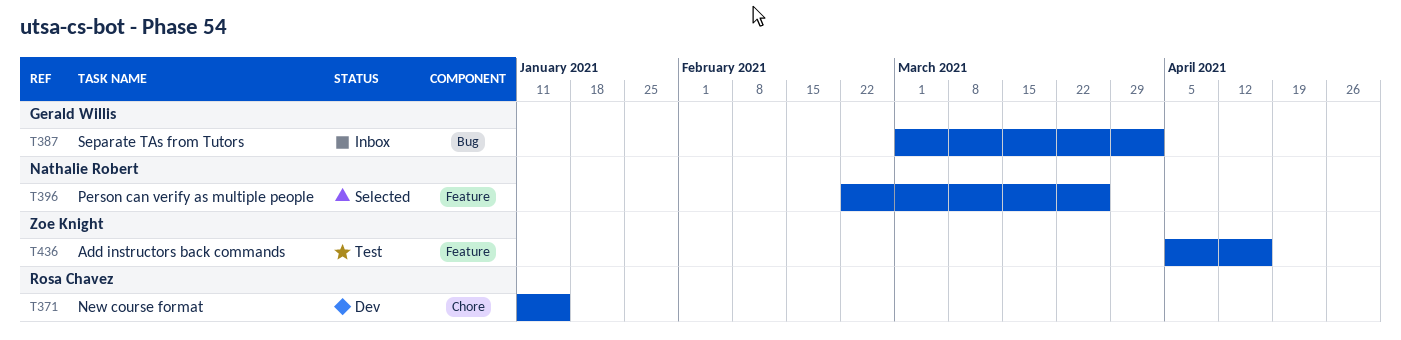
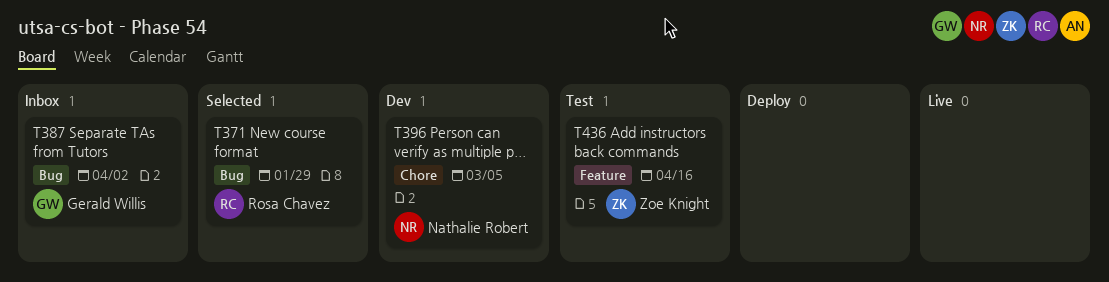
T371, status: Dev -> Selected
T371, label: Chore -> Bug
T371, due: Jan 15 -> Jan 29
T396, status: Selected -> Dev
T396, label: Feature -> Chore
T396, due: Mar 26 -> Mar 5

